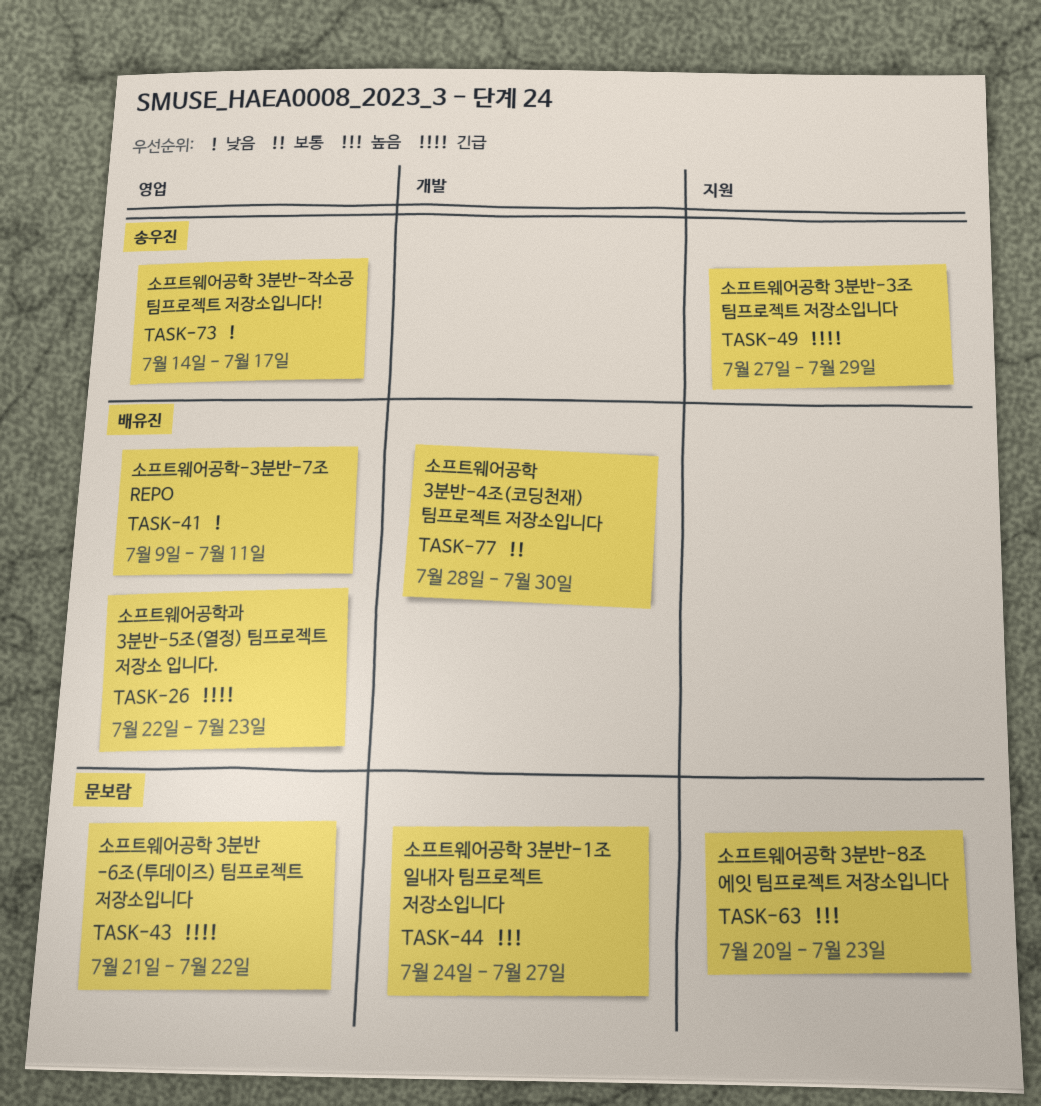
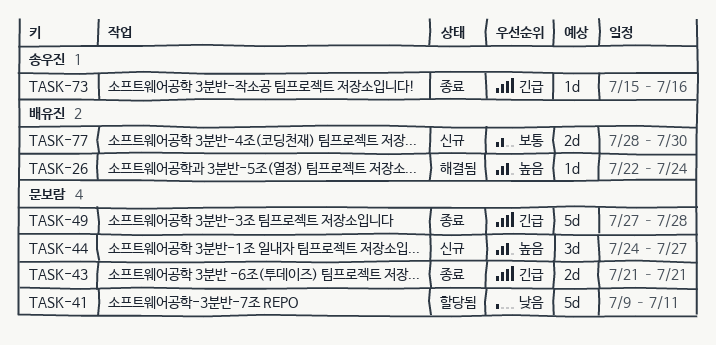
TASK-26, priority: 긴급 -> 높음
TASK-26, due: Jul 23 -> Jul 24
TASK-41, owner: 배유진 -> 문보람
TASK-43, due: Jul 22 -> Jul 21
TASK-49, owner: 송우진 -> 문보람
TASK-49, due: Jul 29 -> Jul 28
TASK-63: present -> none
TASK-73, priority: 낮음 -> 긴급
TASK-73, start: Jul 14 -> Jul 15
TASK-73, due: Jul 17 -> Jul 16

